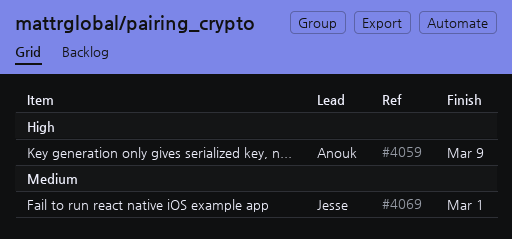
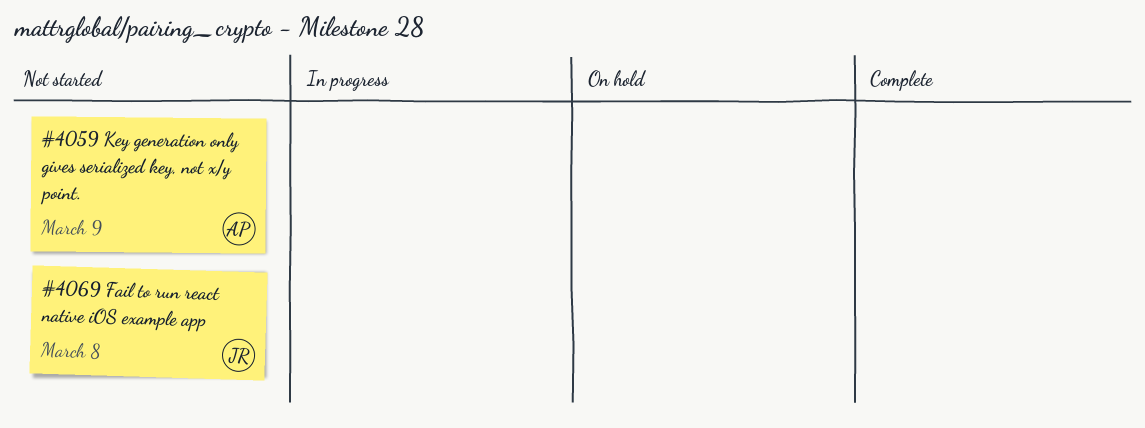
#4069, due: Mar 1 -> Mar 8

